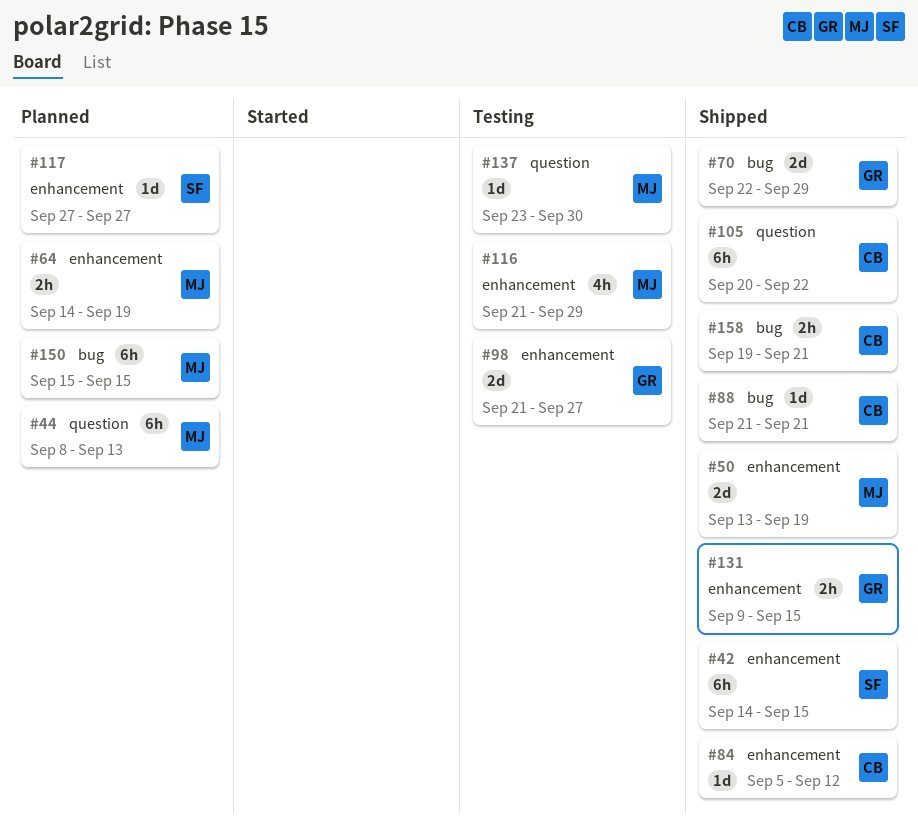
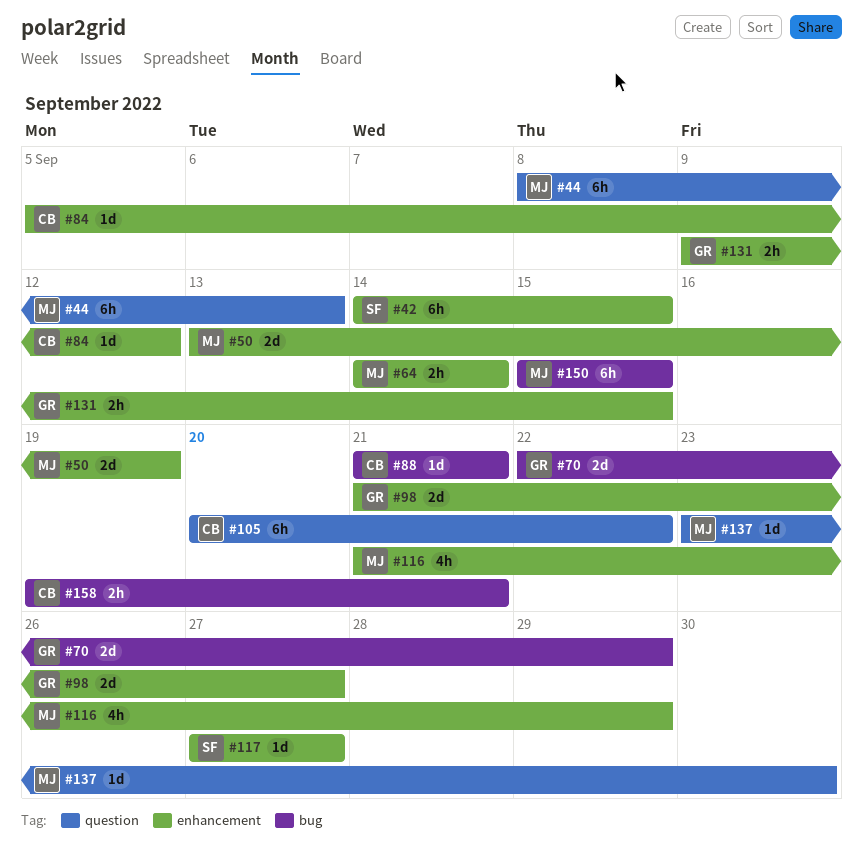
#64, due: Sep 19 -> Sep 14

